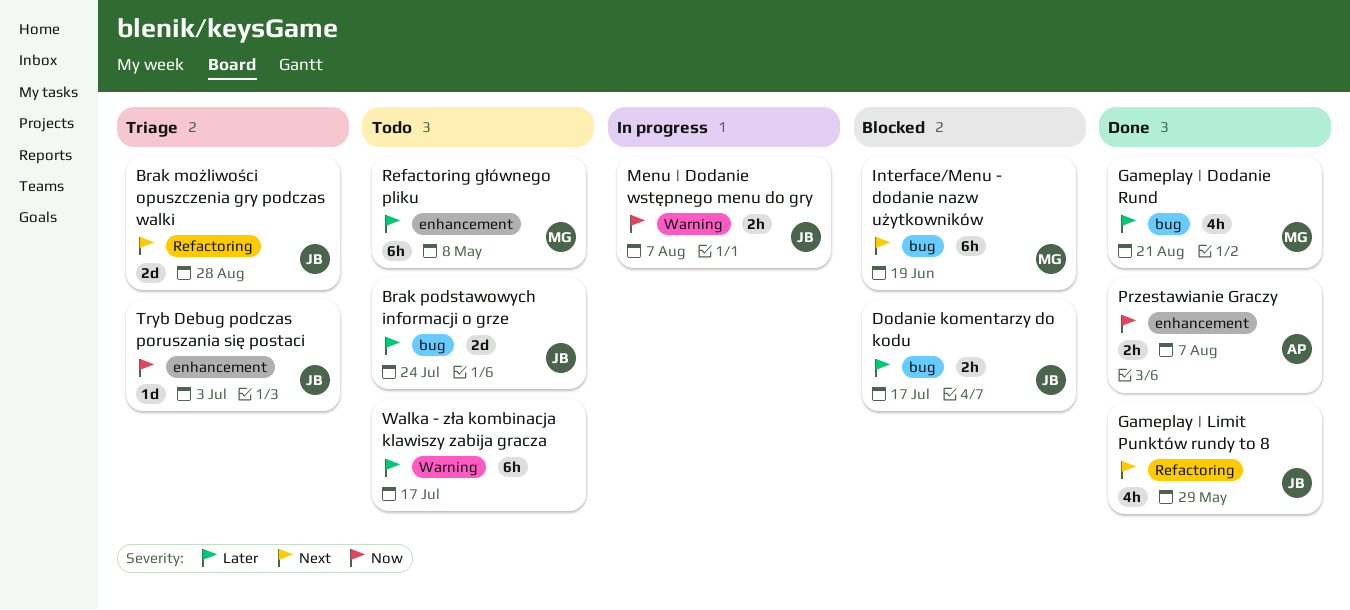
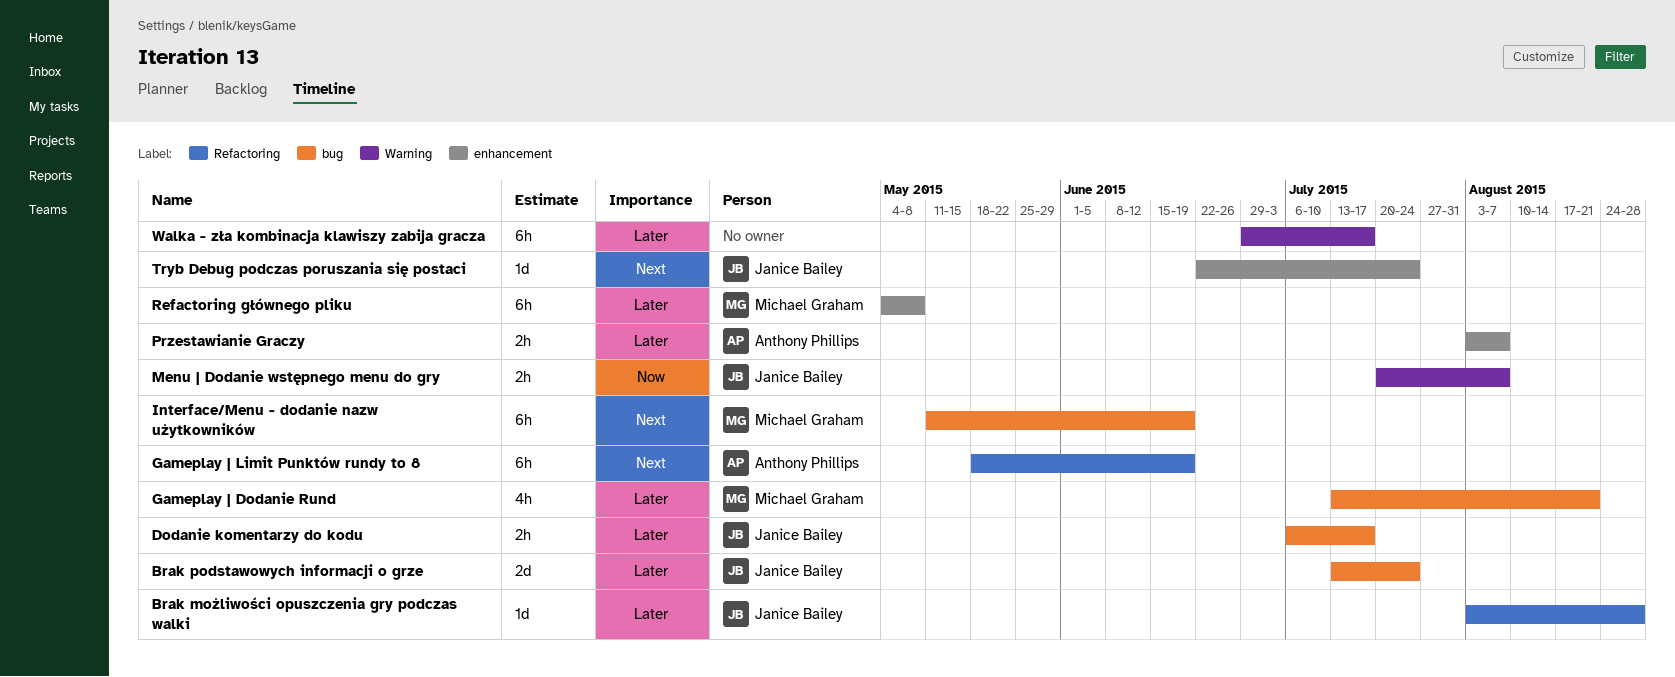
Brak możliwości opuszczenia gry podczas walki, priority: Next -> Later
Brak możliwości opuszczenia gry podczas walki, estimate: 2d -> 1d
Gameplay | Limit Punktów rundy to 8, owner: Janice Bailey -> Anthony Phillips
Gameplay | Limit Punktów rundy to 8, estimate: 4h -> 6h
Gameplay | Limit Punktów rundy to 8, due: May 29 -> Jun 19
Przestawianie Graczy, priority: Now -> Later
Tryb Debug podczas poruszania się postaci, priority: Now -> Next
Tryb Debug podczas poruszania się postaci, due: Jul 3 -> Jul 24

